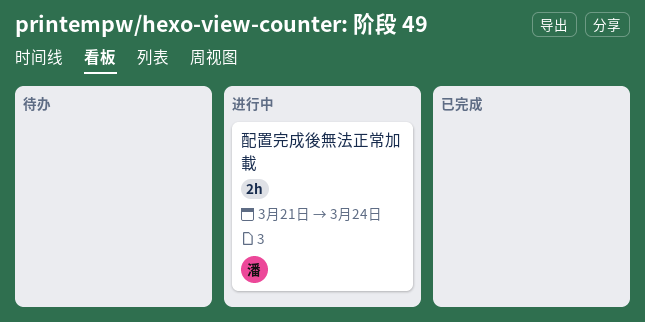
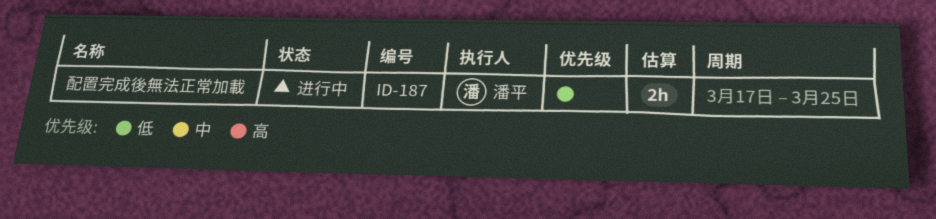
配置完成後無法正常加載, start: Mar 21 -> Mar 17
配置完成後無法正常加載, due: Mar 24 -> Mar 25

